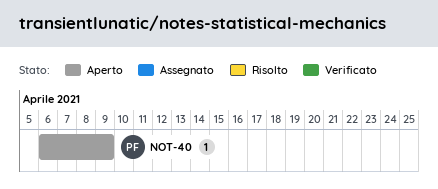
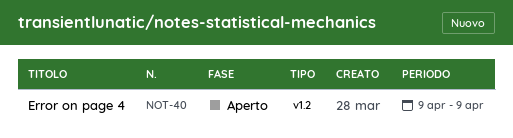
NOT-40, start: Apr 6 -> Apr 9

